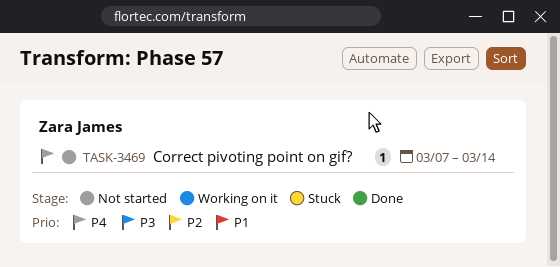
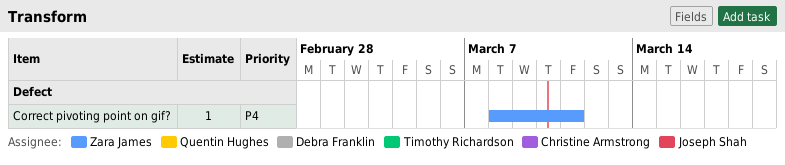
Correct pivoting point on gif?, start: Mar 7 -> Mar 8
Correct pivoting point on gif?, due: Mar 14 -> Mar 11

